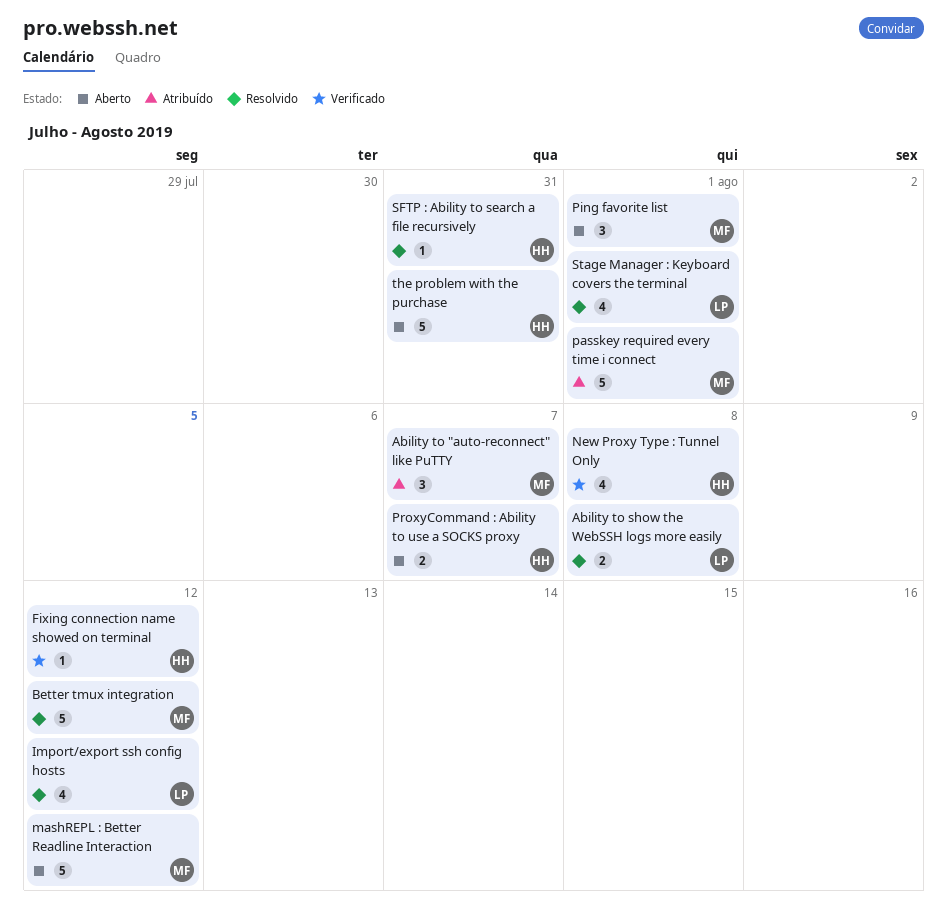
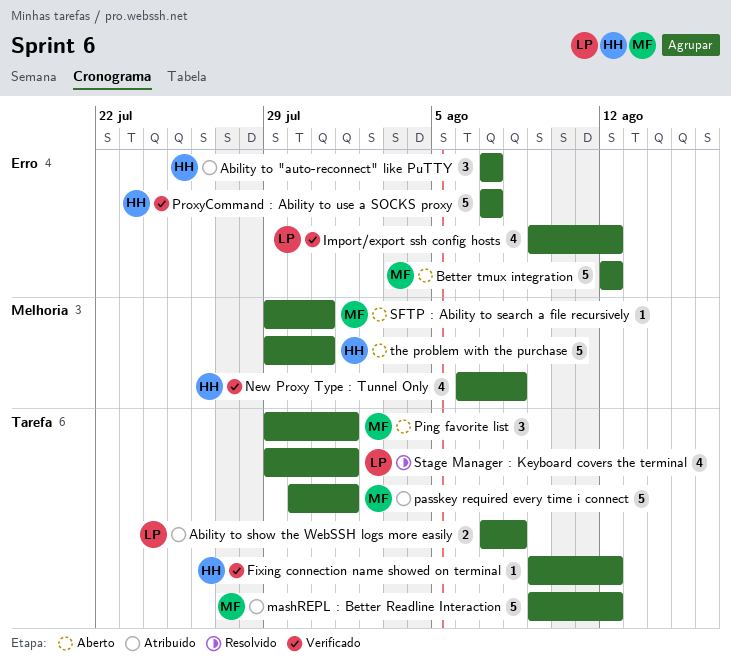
Ability to "auto-reconnect" like PuTTY, owner: MF -> HH
Ability to show the WebSSH logs more easily, status: Resolvido -> Atribuído
Better tmux integration, status: Resolvido -> Aberto
Import/export ssh config hosts, status: Resolvido -> Verificado
mashREPL : Better Readline Interaction, status: Aberto -> Atribuído
ProxyCommand : Ability to use a SOCKS proxy, status: Aberto -> Verificado
ProxyCommand : Ability to use a SOCKS proxy, estimate: 2 -> 5
SFTP : Ability to search a file recursively, status: Resolvido -> Aberto
SFTP : Ability to search a file recursively, owner: HH -> MF

